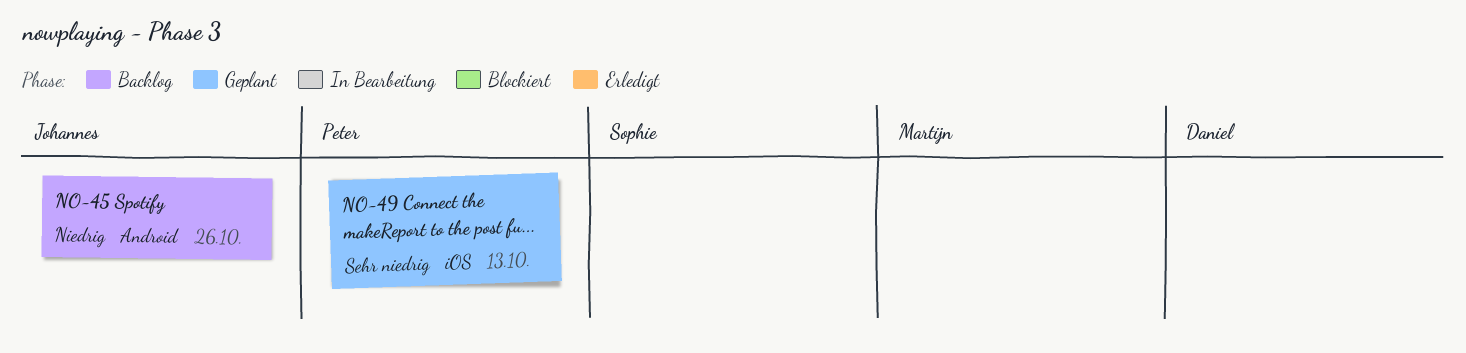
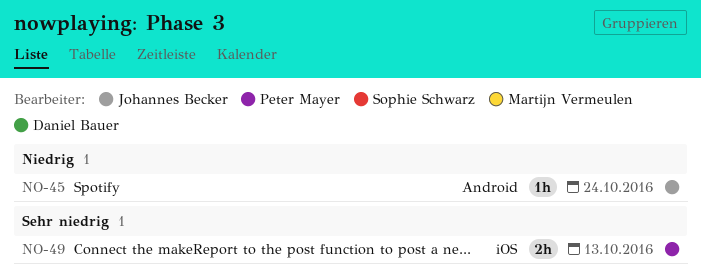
NO-45, due: Oct 26 -> Oct 24

